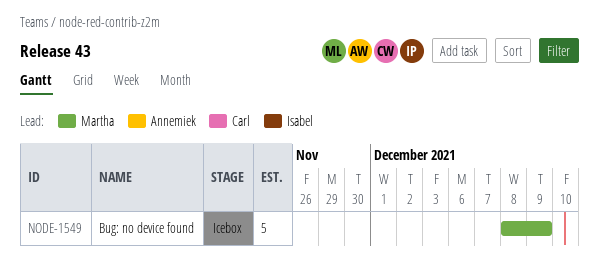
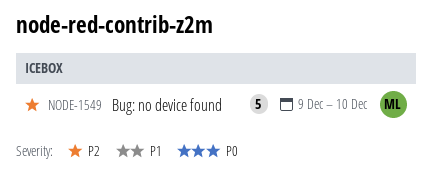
NODE-1549, start: Dec 8 -> Dec 9
NODE-1549, due: Dec 9 -> Dec 10

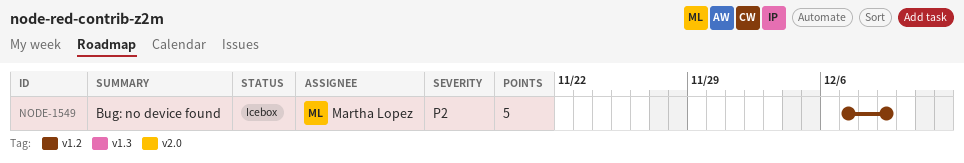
NODE-1549, start: Dec 9 -> Dec 7
NODE-1549, due: Dec 10 -> Dec 9

